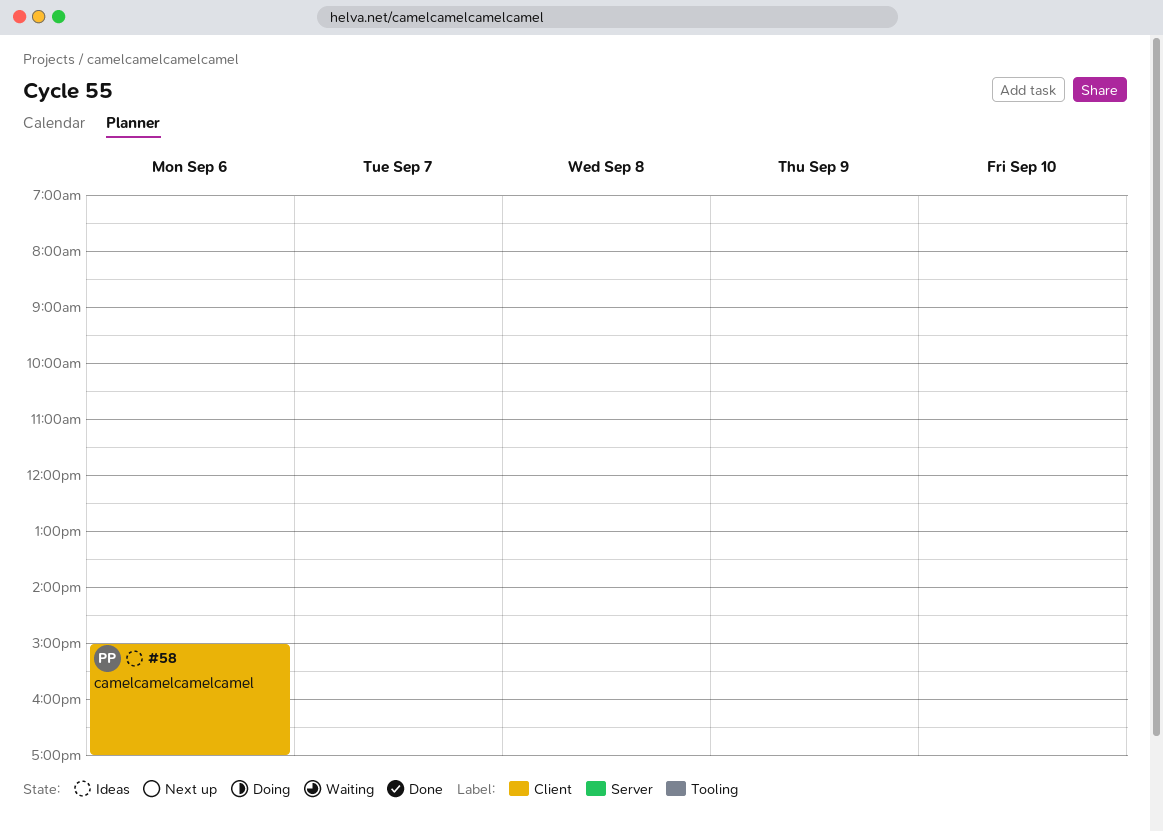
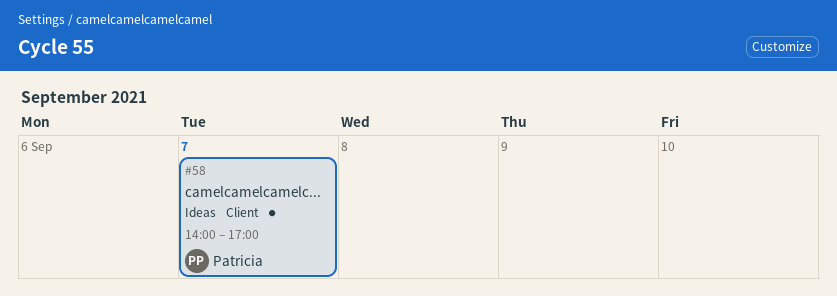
#58, day: Sep 6 -> Sep 7
#58, begins: 15:00 -> 14:00

